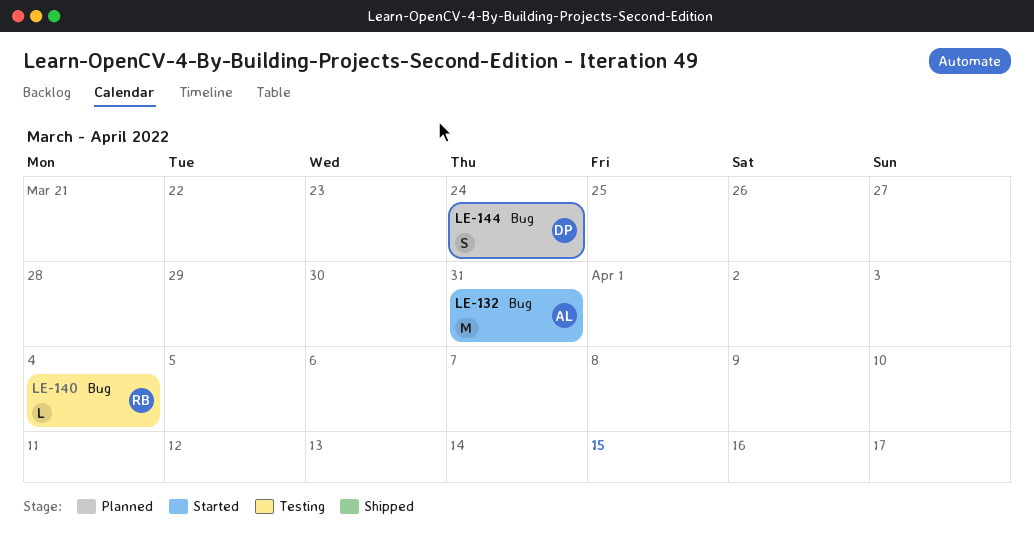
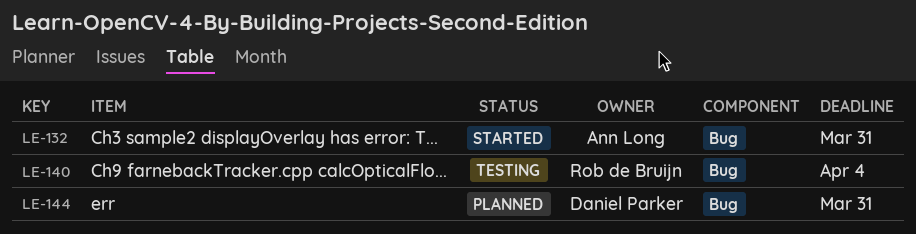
LE-144, due: Mar 24 -> Mar 31

